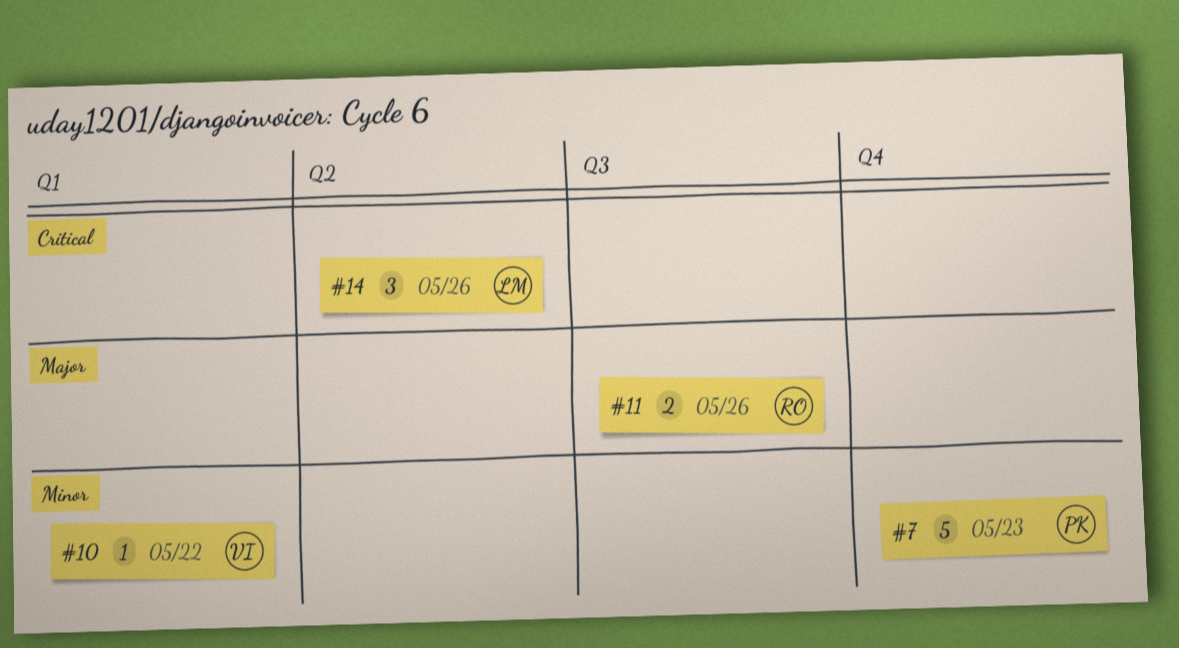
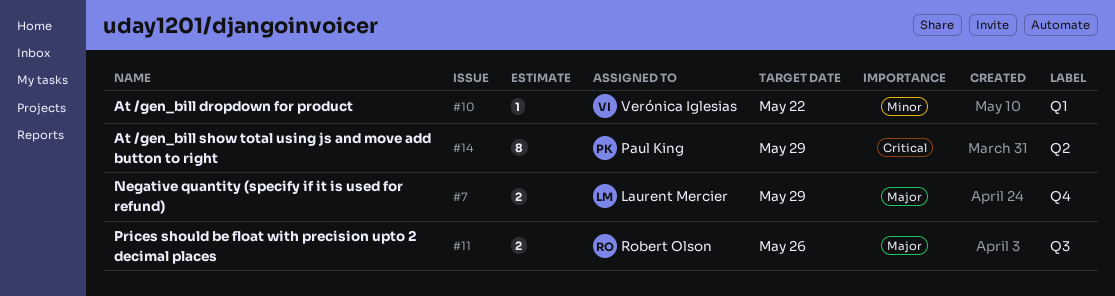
#7, owner: Paul King -> Laurent Mercier
#7, priority: Minor -> Major
#7, estimate: 5 -> 2
#7, due: May 23 -> May 29
#14, owner: Laurent Mercier -> Paul King
#14, estimate: 3 -> 8
#14, due: May 26 -> May 29

